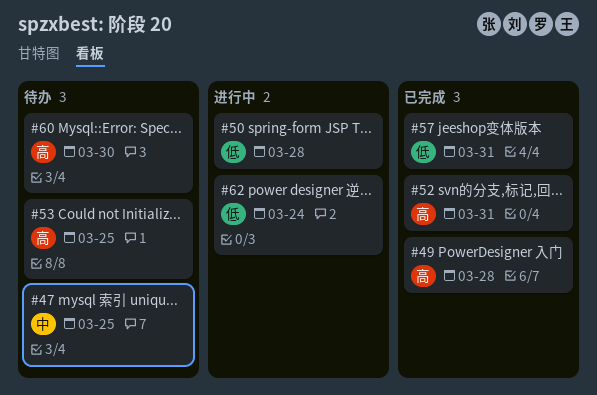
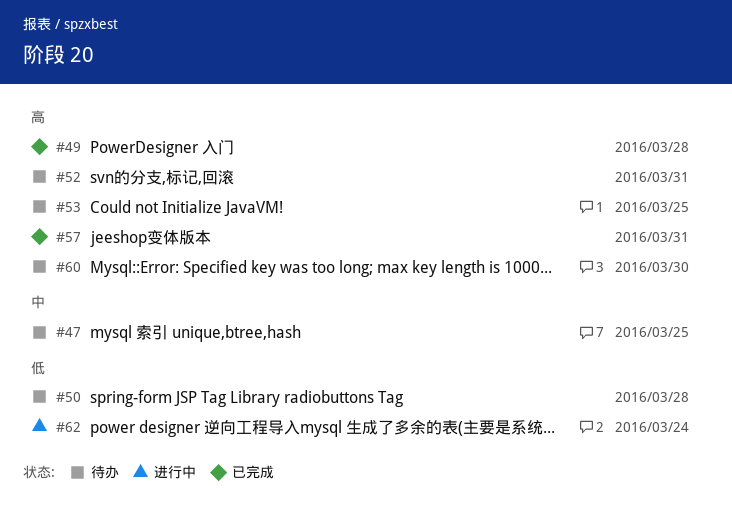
#50, status: 进行中 -> 待办
#52, status: 已完成 -> 待办
#57, priority: 低 -> 高

